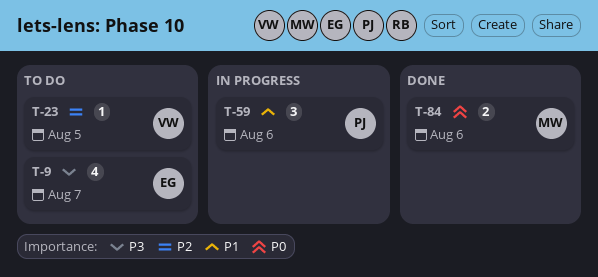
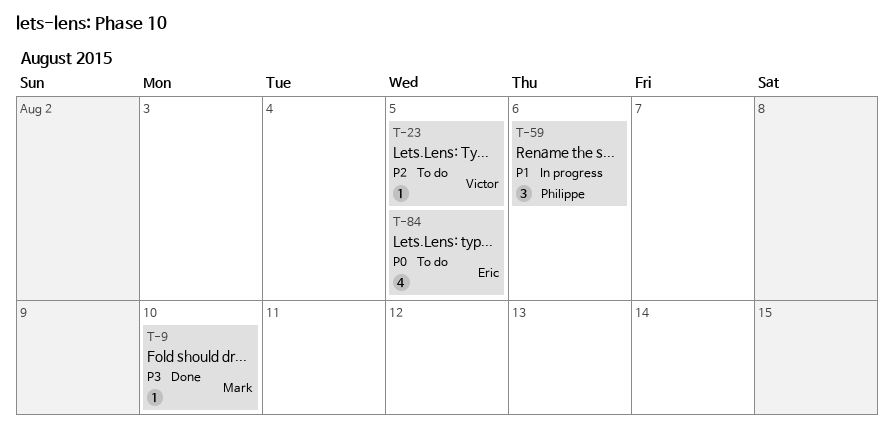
T-9, status: To do -> Done
T-9, owner: Eric -> Mark
T-9, estimate: 4 -> 1
T-9, due: Aug 7 -> Aug 10
T-84, status: Done -> To do
T-84, owner: Mark -> Eric
T-84, estimate: 2 -> 4
T-84, due: Aug 6 -> Aug 5

